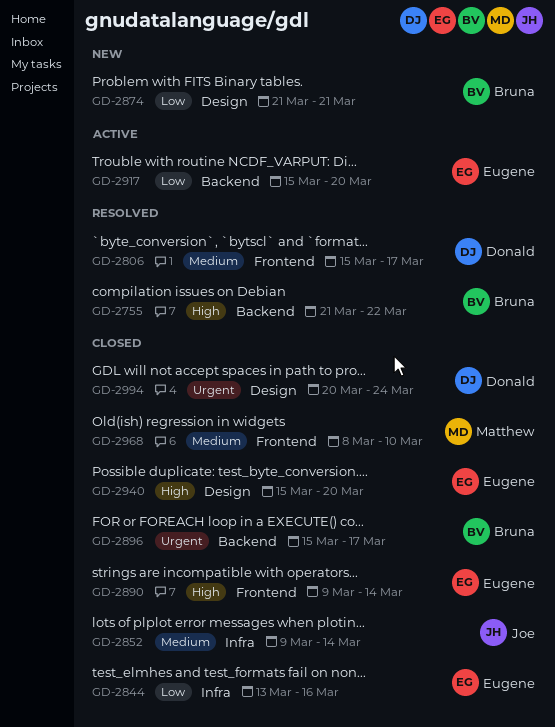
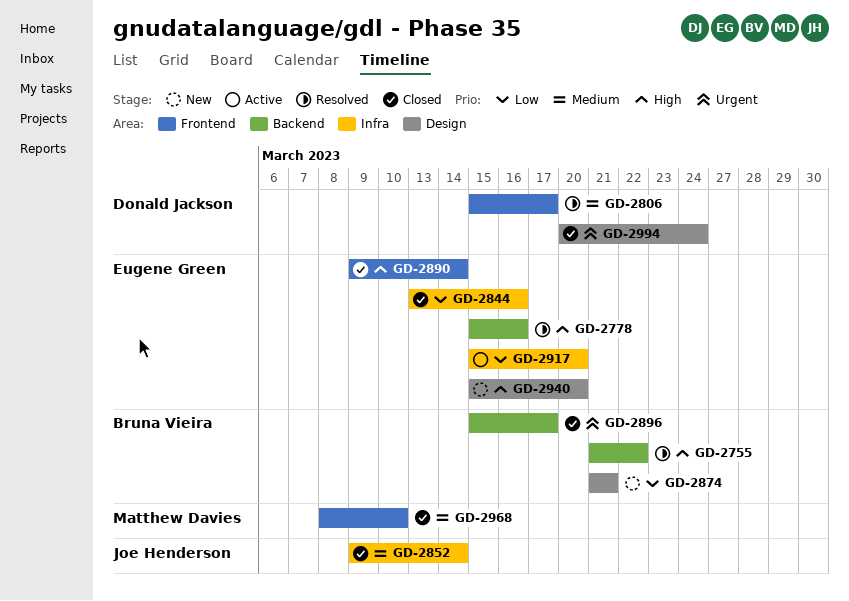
GD-2778: none -> present
GD-2917, label: Backend -> Infra
GD-2940, status: Closed -> New

